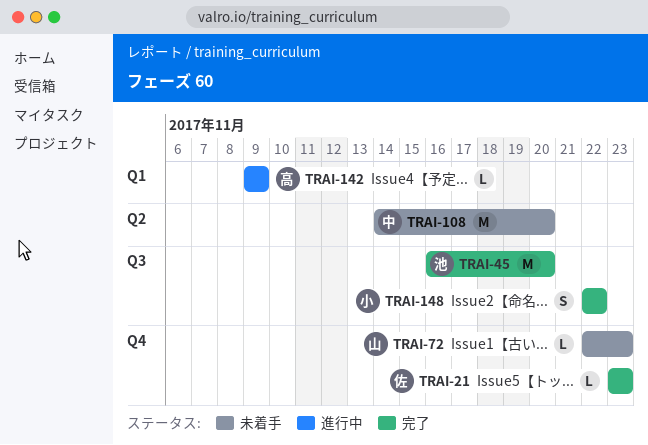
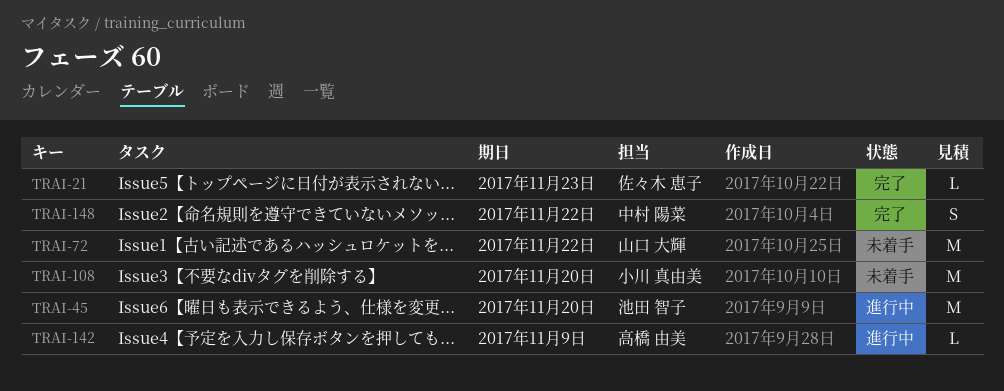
TRAI-45, status: 完了 -> 進行中
TRAI-72, estimate: L -> M
TRAI-72, due: Nov 23 -> Nov 22
TRAI-108, owner: 中村 陽菜 -> 小川 真由美
TRAI-148, owner: 小川 真由美 -> 中村 陽菜

